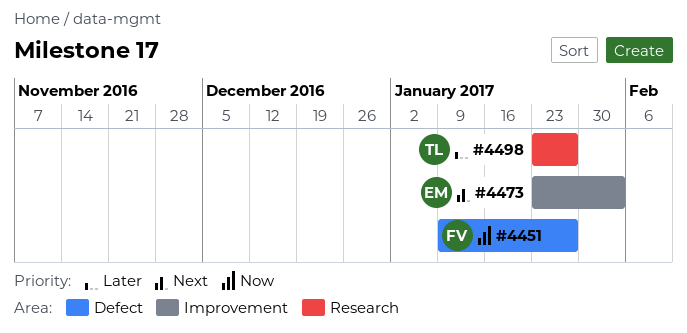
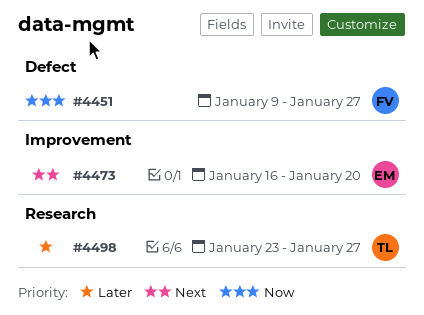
#4473, start: Jan 23 -> Jan 16
#4473, due: Feb 3 -> Jan 20

